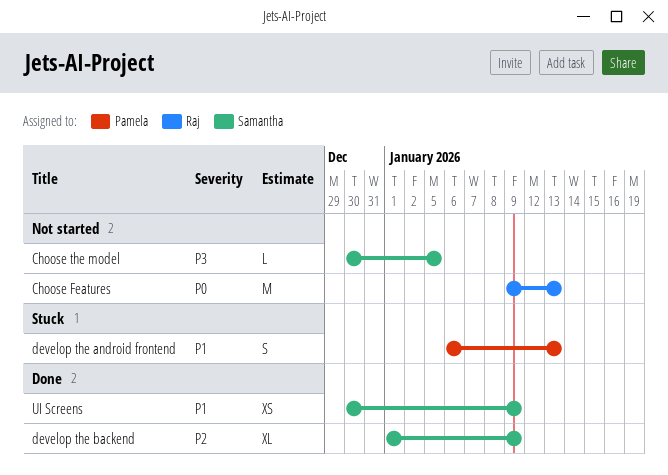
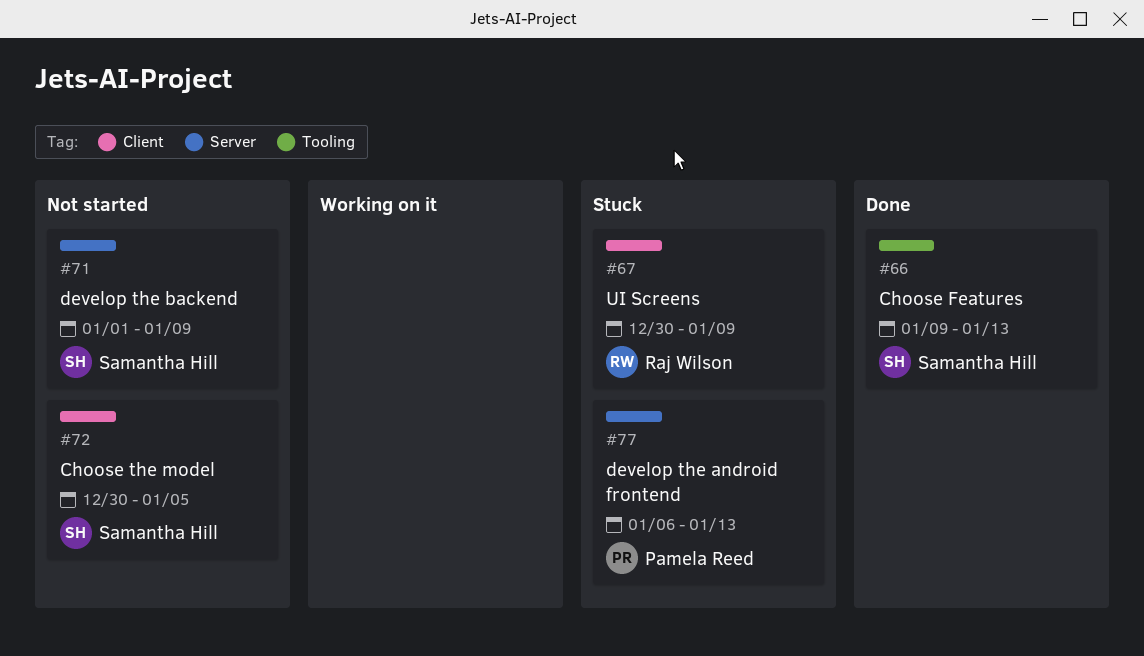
Choose Features, status: Not started -> Done
Choose Features, owner: Raj Wilson -> Samantha Hill
develop the backend, status: Done -> Not started
UI Screens, status: Done -> Stuck
UI Screens, owner: Samantha Hill -> Raj Wilson

